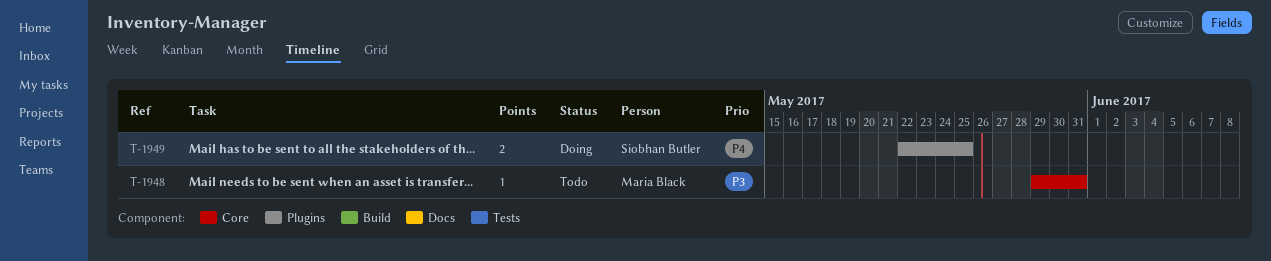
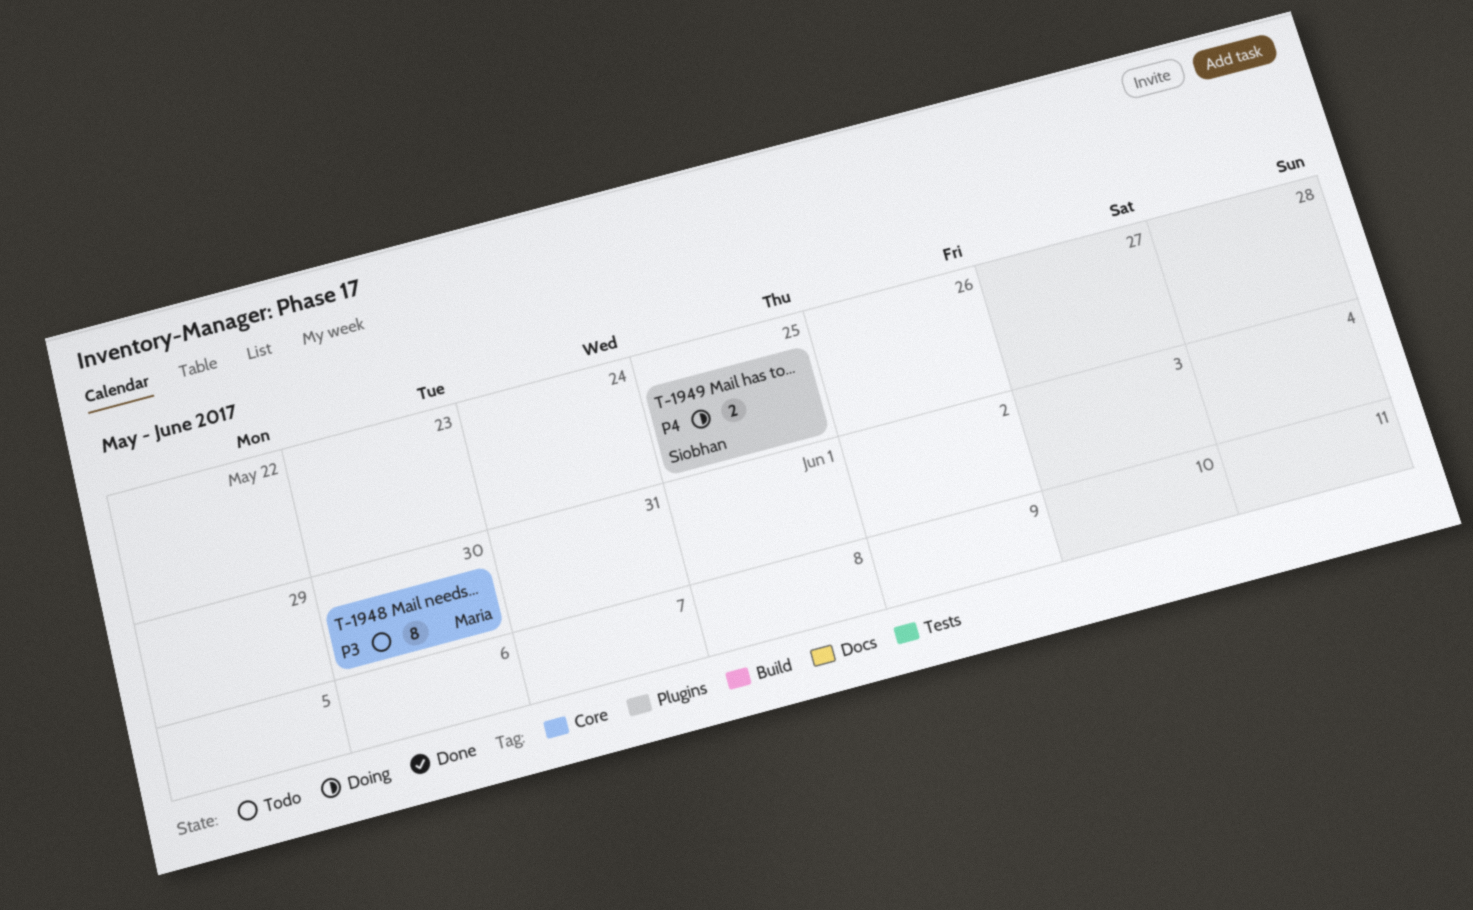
T-1948, estimate: 1 -> 8
T-1948, due: May 31 -> May 30

